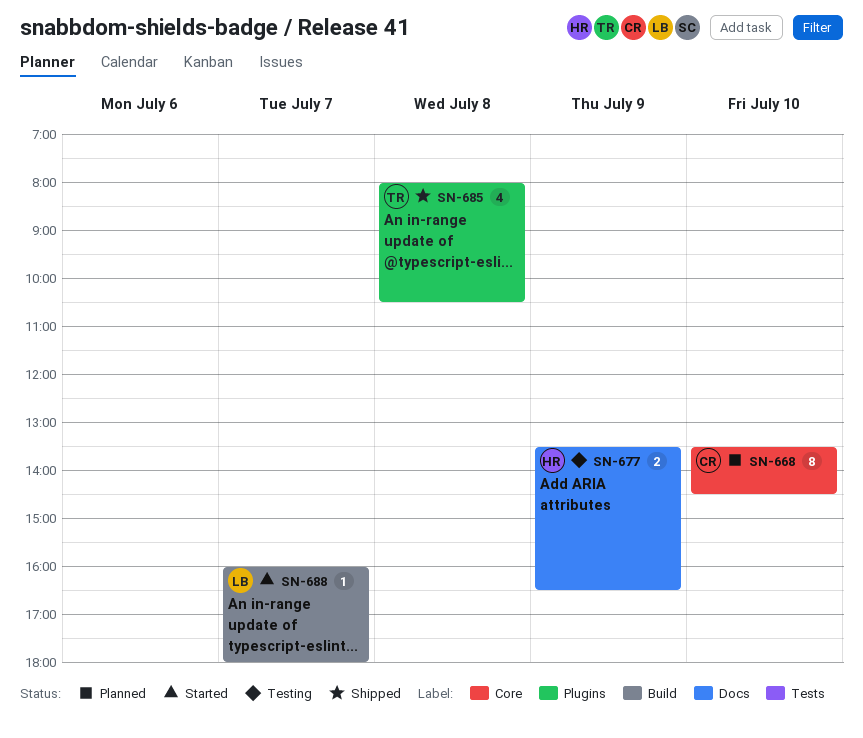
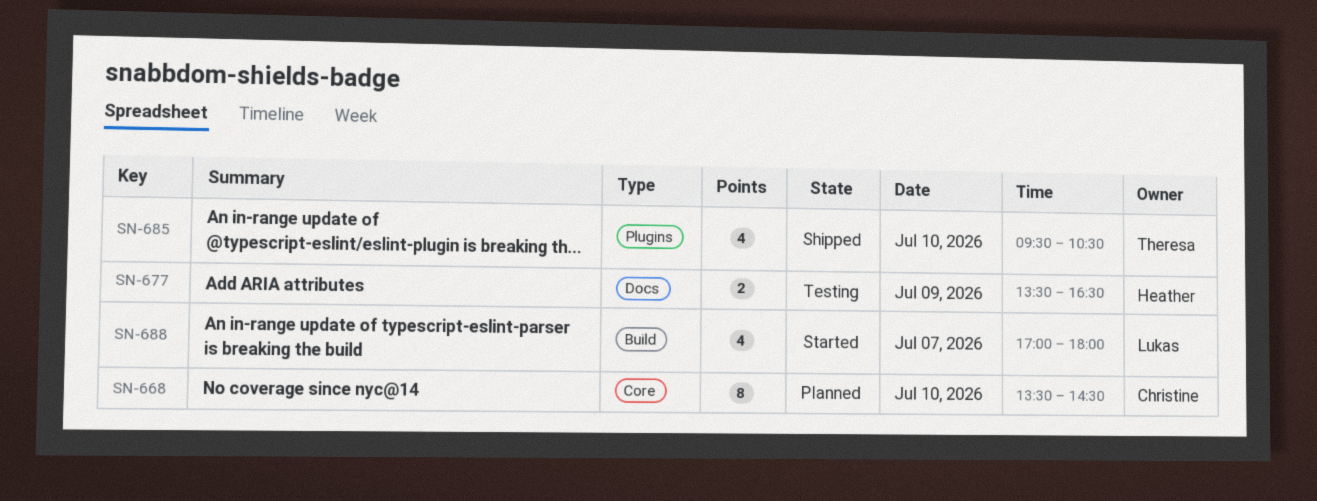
SN-685, day: Jul 8 -> Jul 10
SN-685, begins: 08:00 -> 09:30
SN-688, estimate: 1 -> 4
SN-688, begins: 16:00 -> 17:00

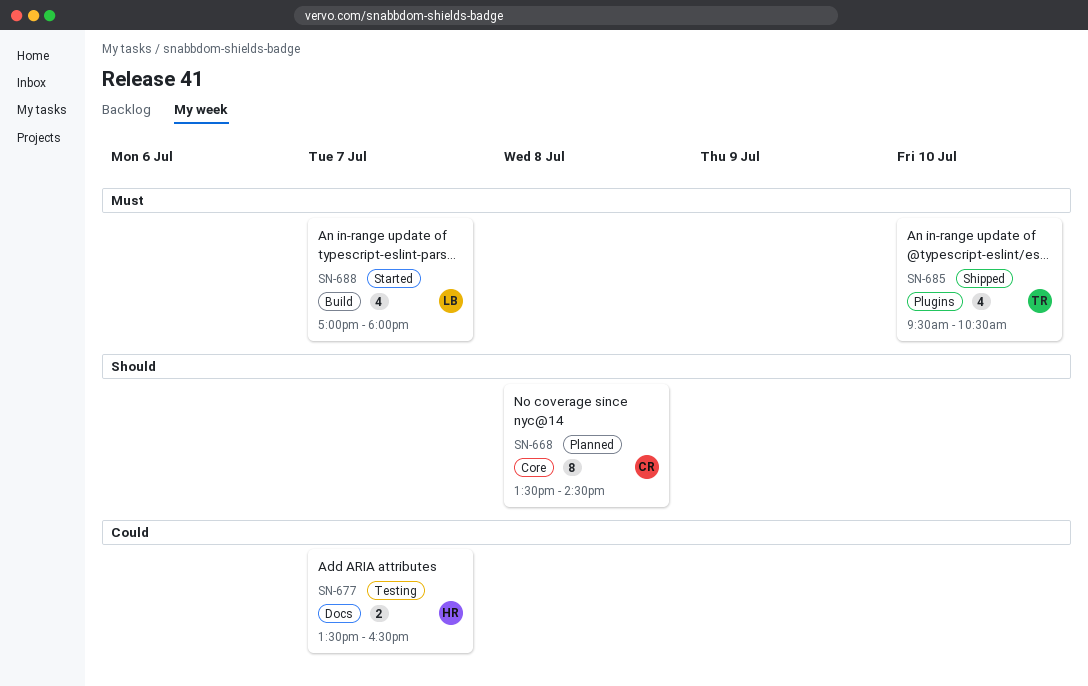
SN-668, day: Jul 10 -> Jul 8
SN-677, day: Jul 9 -> Jul 7

